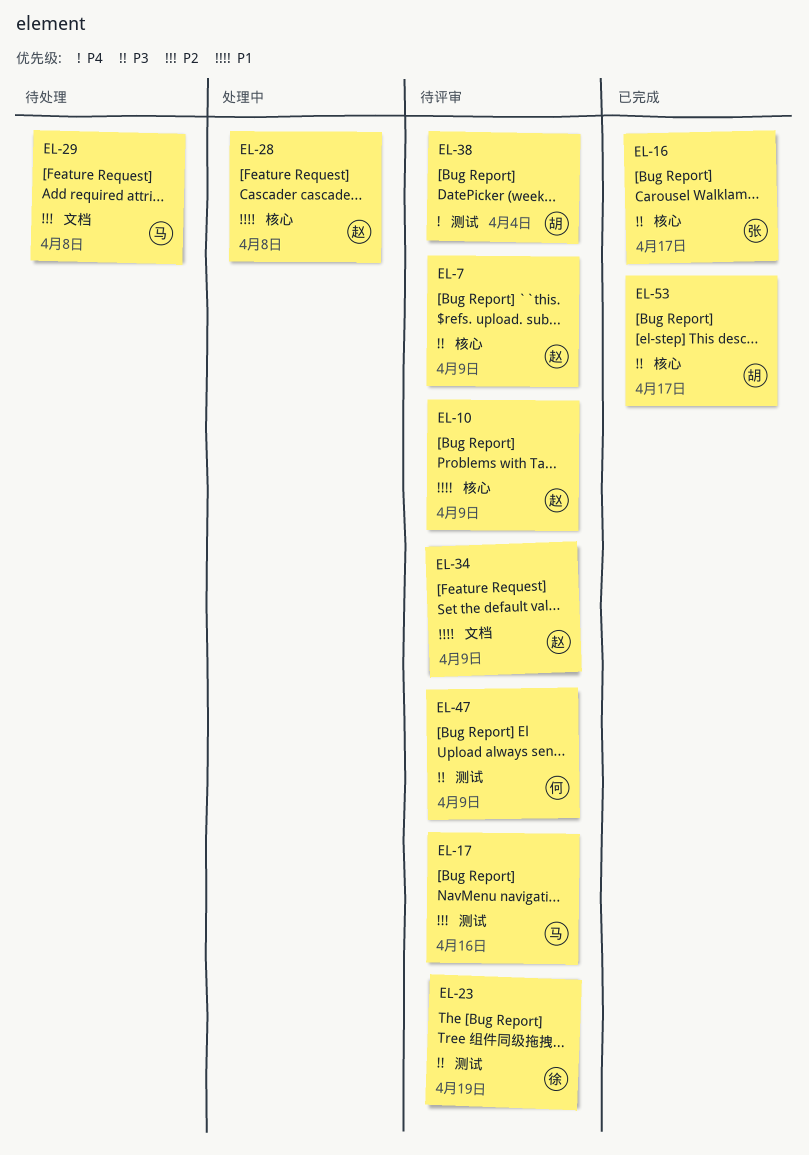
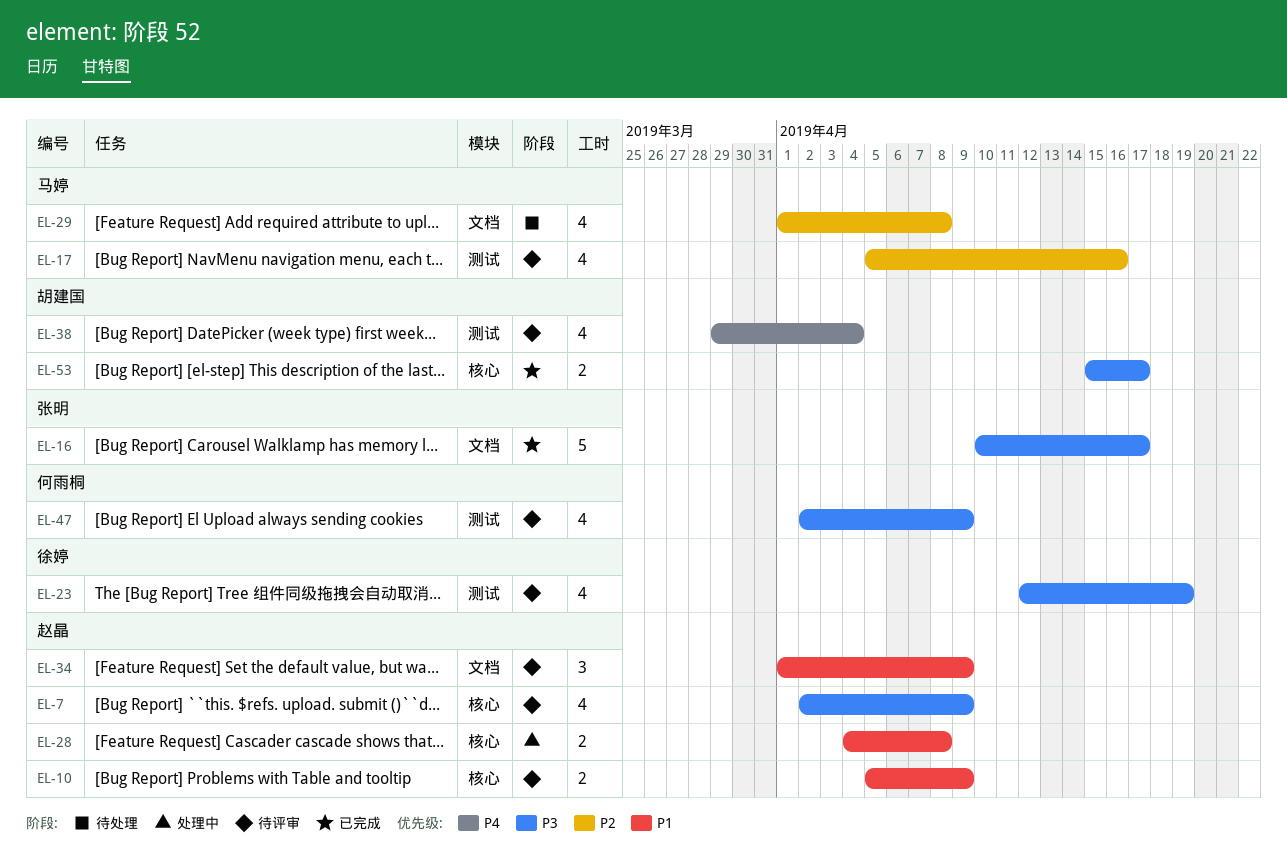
EL-16, label: 核心 -> 文档

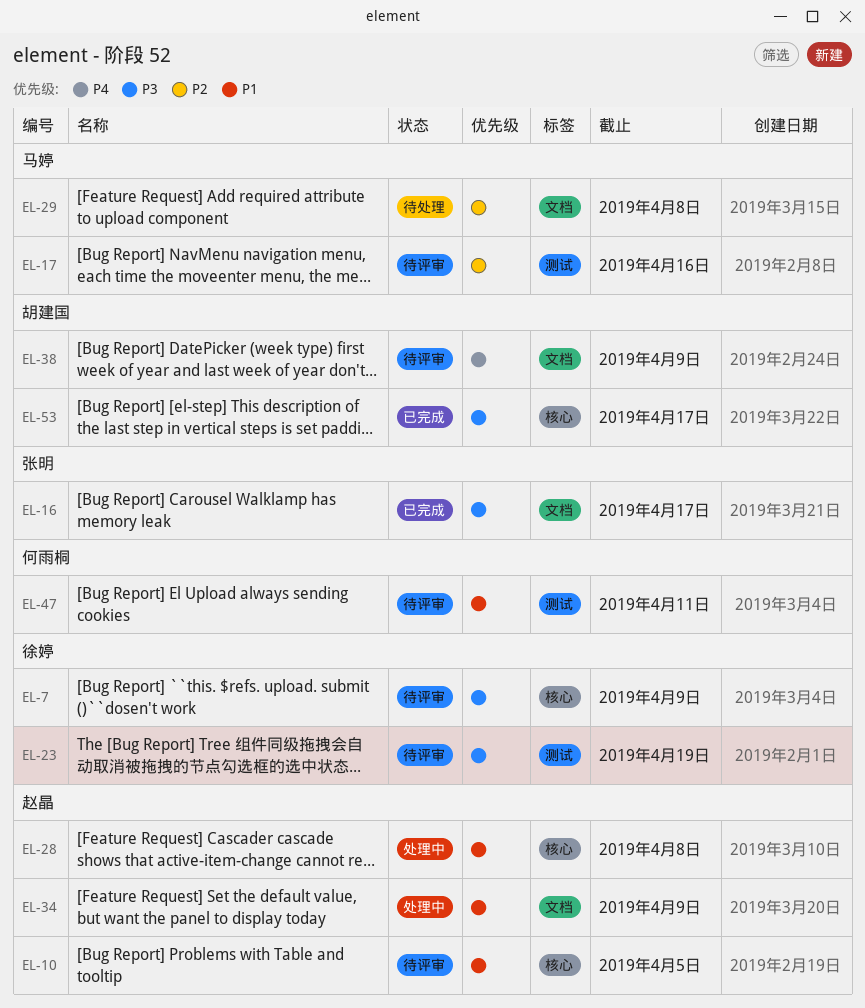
EL-7, owner: 赵晶 -> 徐婷
EL-10, due: Apr 9 -> Apr 5
EL-34, status: 待评审 -> 处理中
EL-38, label: 测试 -> 文档
EL-38, due: Apr 4 -> Apr 9
EL-47, priority: P3 -> P1
EL-47, due: Apr 9 -> Apr 11

